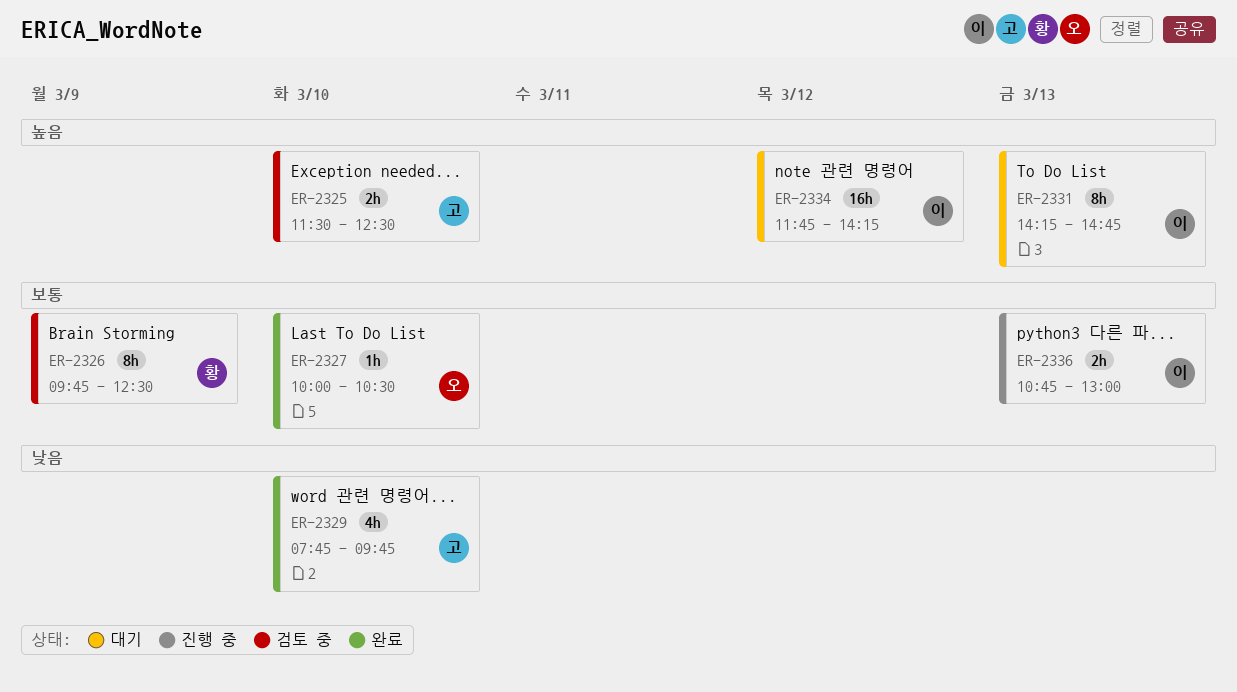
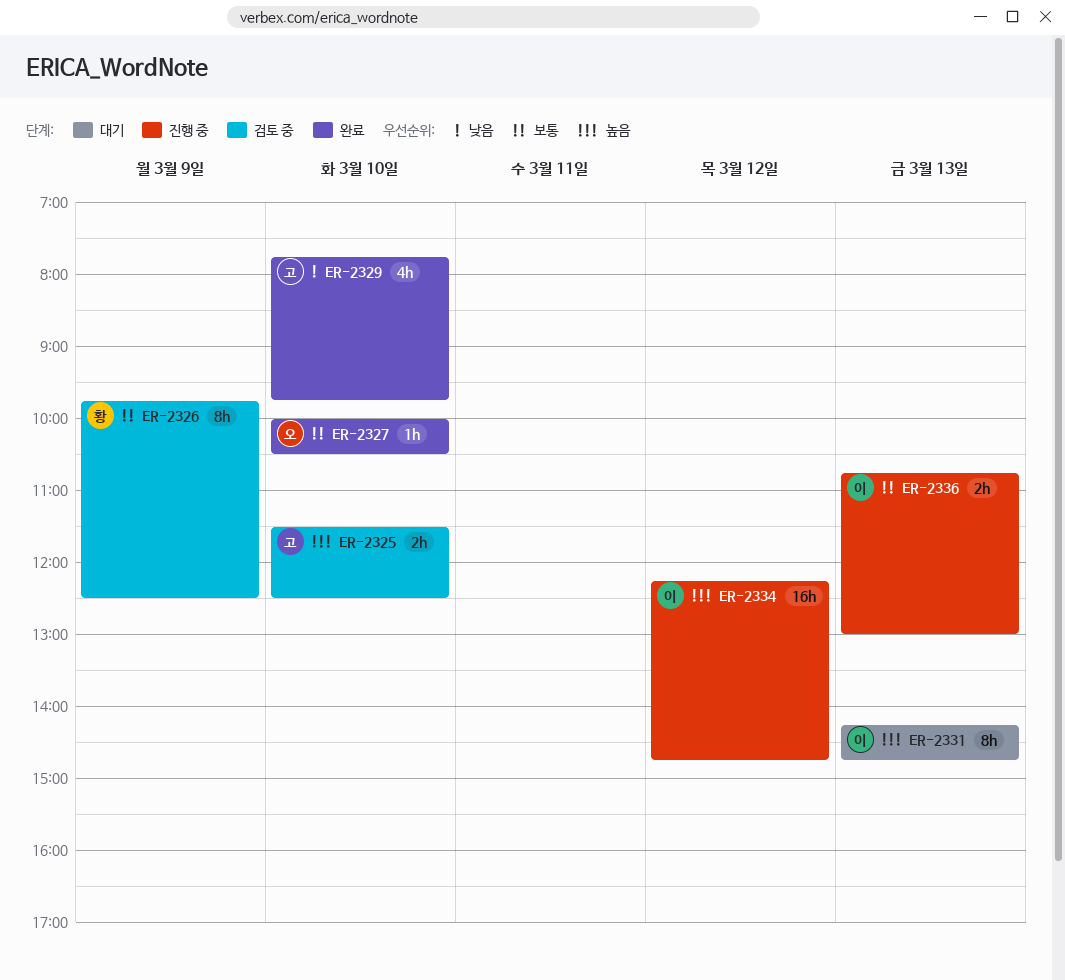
ER-2334, status: 대기 -> 진행 중
ER-2334, begins: 11:45 -> 12:15
ER-2334, ends: 14:15 -> 14:45

